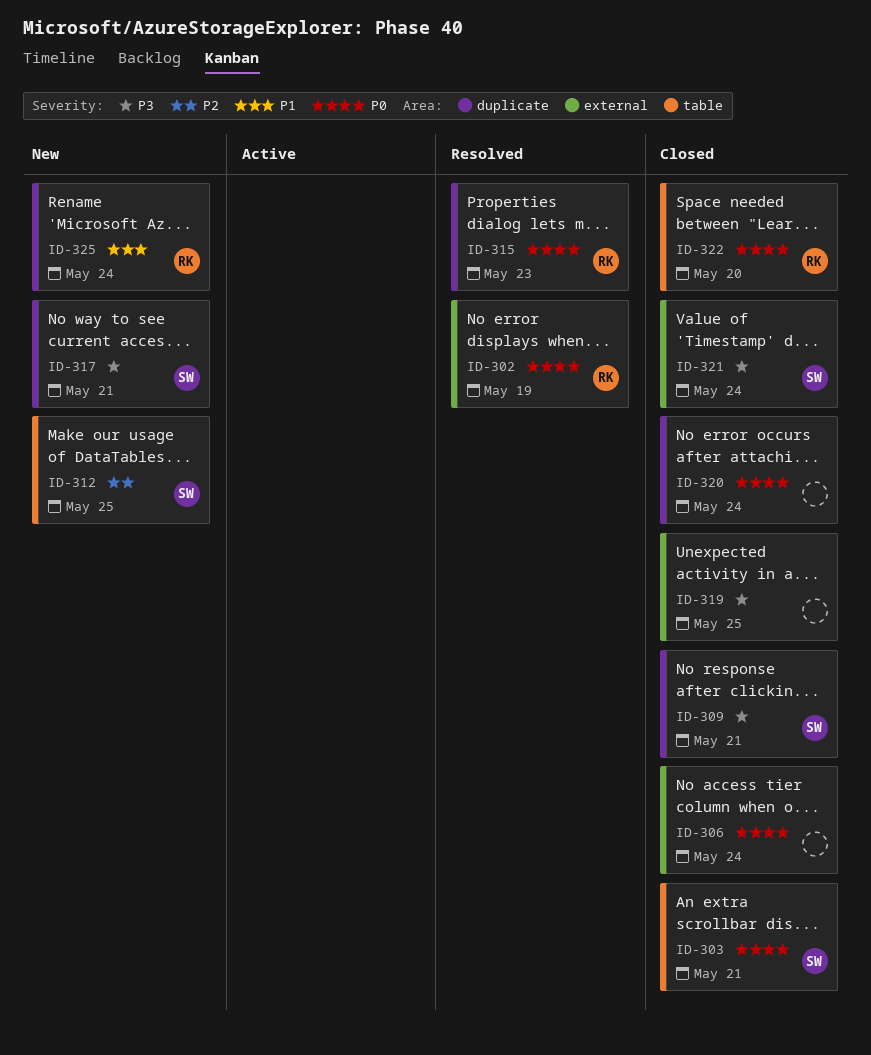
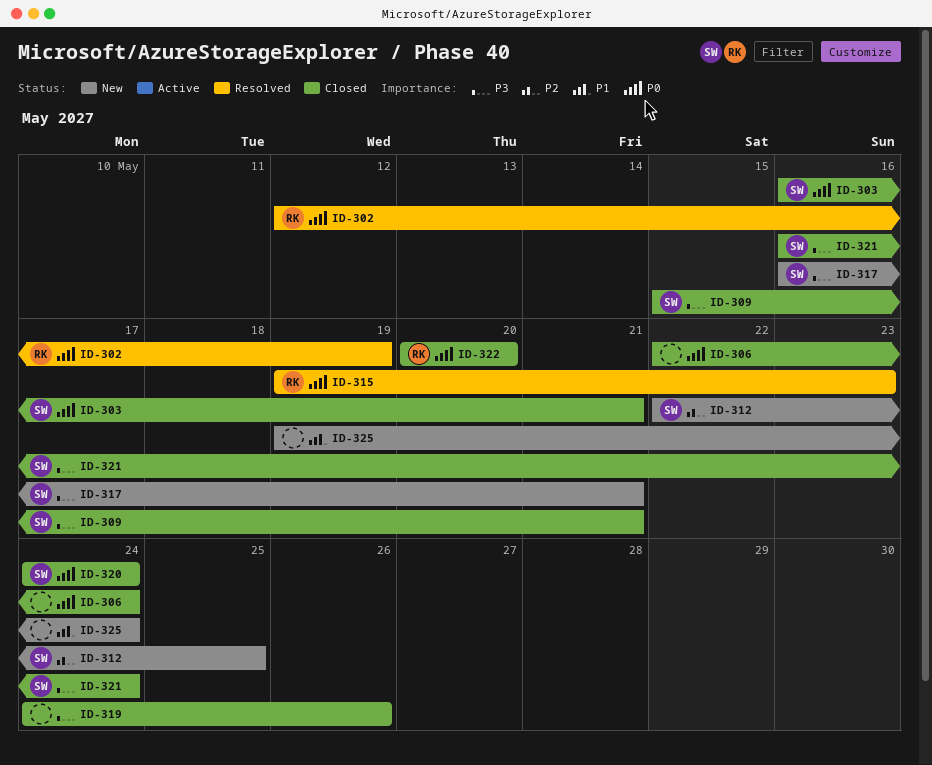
ID-319, due: May 25 -> May 26
ID-320, owner: none -> SW
ID-325, owner: RK -> none

